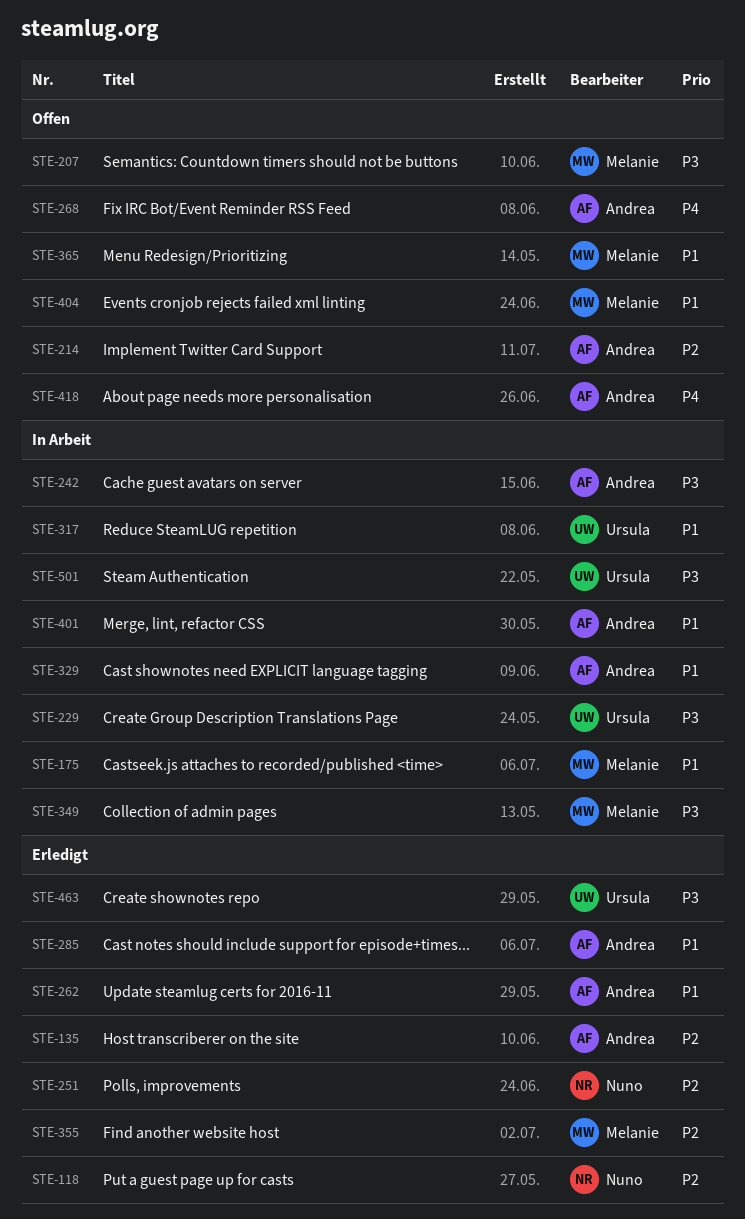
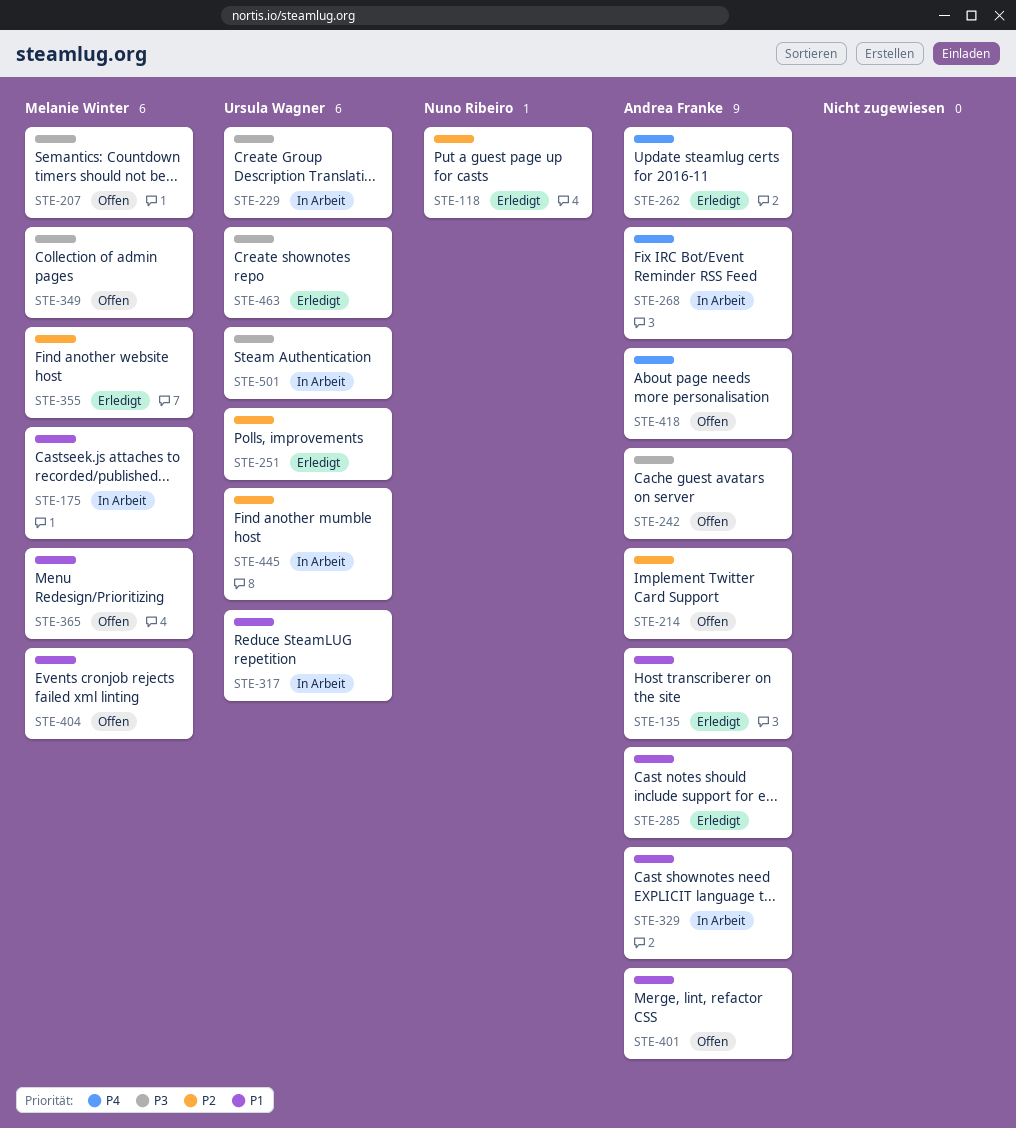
STE-135, priority: P2 -> P1
STE-242, status: In Arbeit -> Offen
STE-251, owner: Nuno Ribeiro -> Ursula Wagner
STE-262, priority: P1 -> P4
STE-268, status: Offen -> In Arbeit
STE-349, status: In Arbeit -> Offen
STE-401, status: In Arbeit -> Offen
STE-445: none -> present

